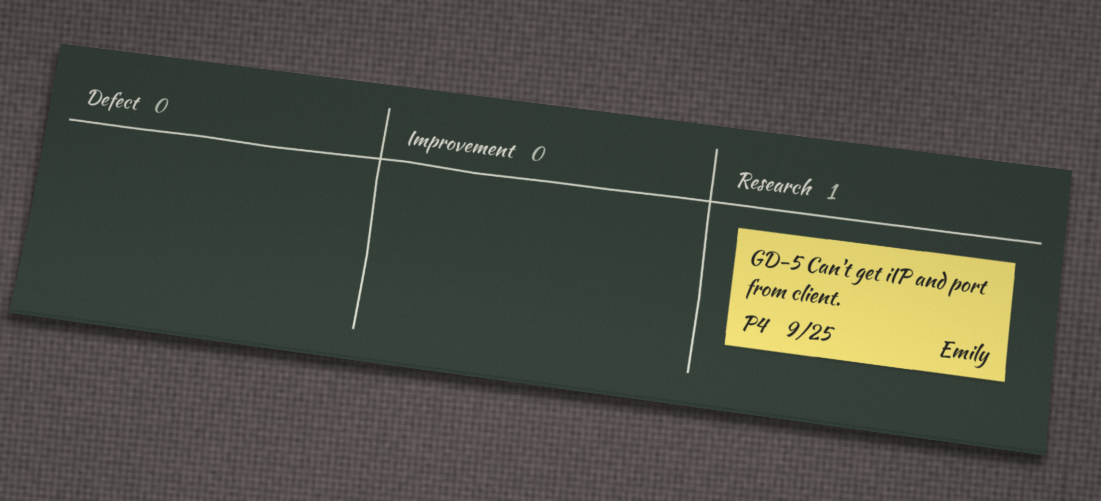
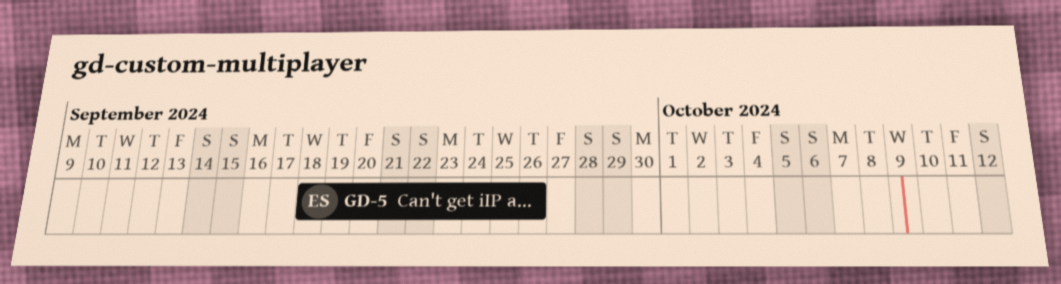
GD-5, due: Sep 25 -> Sep 26

